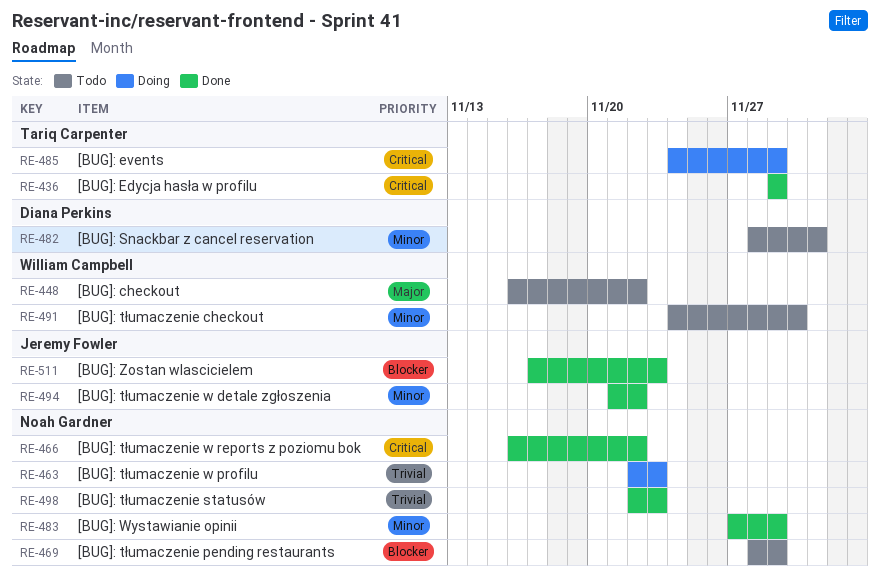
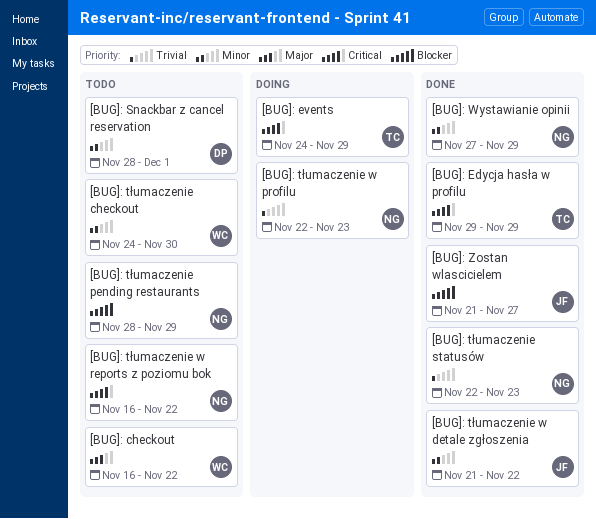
[BUG]: tłumaczenie w reports z poziomu bok, status: Done -> Todo
[BUG]: Zostan wlascicielem, start: Nov 17 -> Nov 21
[BUG]: Zostan wlascicielem, due: Nov 23 -> Nov 27

